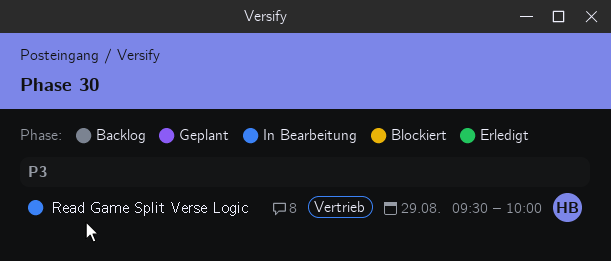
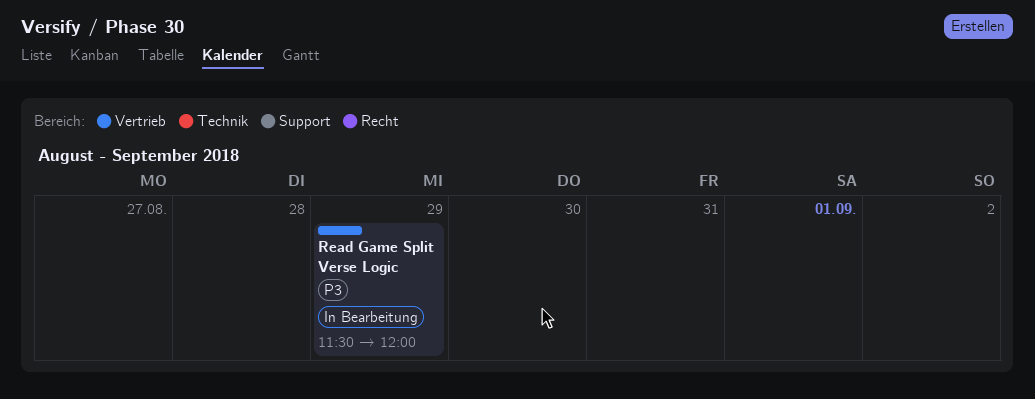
Read Game Split Verse Logic, begins: 09:30 -> 11:30
Read Game Split Verse Logic, ends: 10:00 -> 12:00

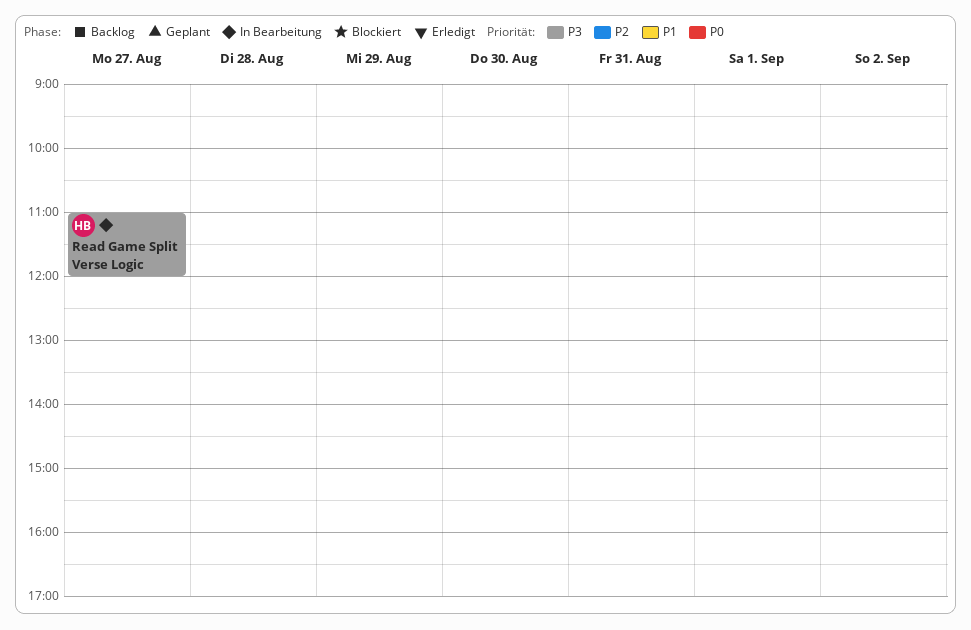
Read Game Split Verse Logic, day: Aug 29 -> Aug 27
Read Game Split Verse Logic, begins: 11:30 -> 11:00

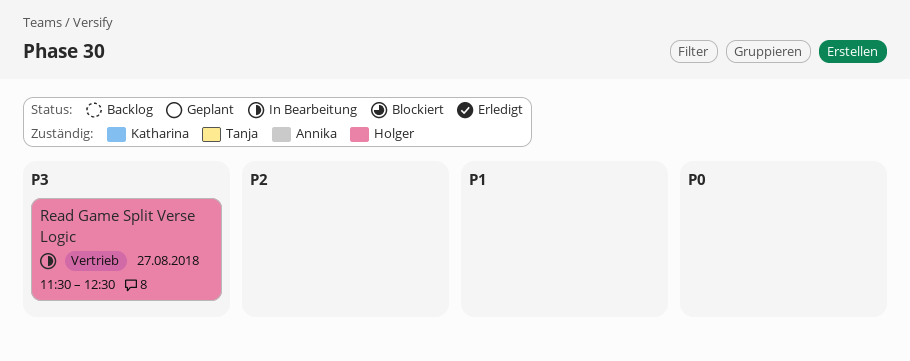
Read Game Split Verse Logic, begins: 11:00 -> 11:30
Read Game Split Verse Logic, ends: 12:00 -> 12:30

